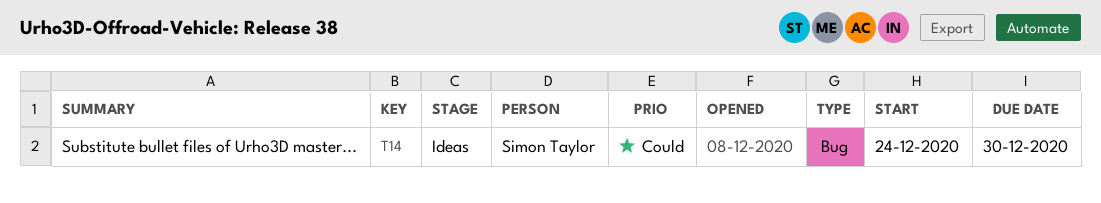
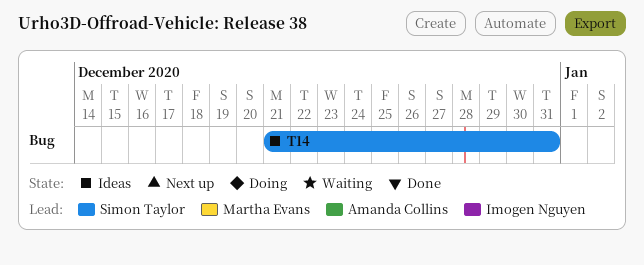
T14, start: Dec 24 -> Dec 21
T14, due: Dec 30 -> Dec 31

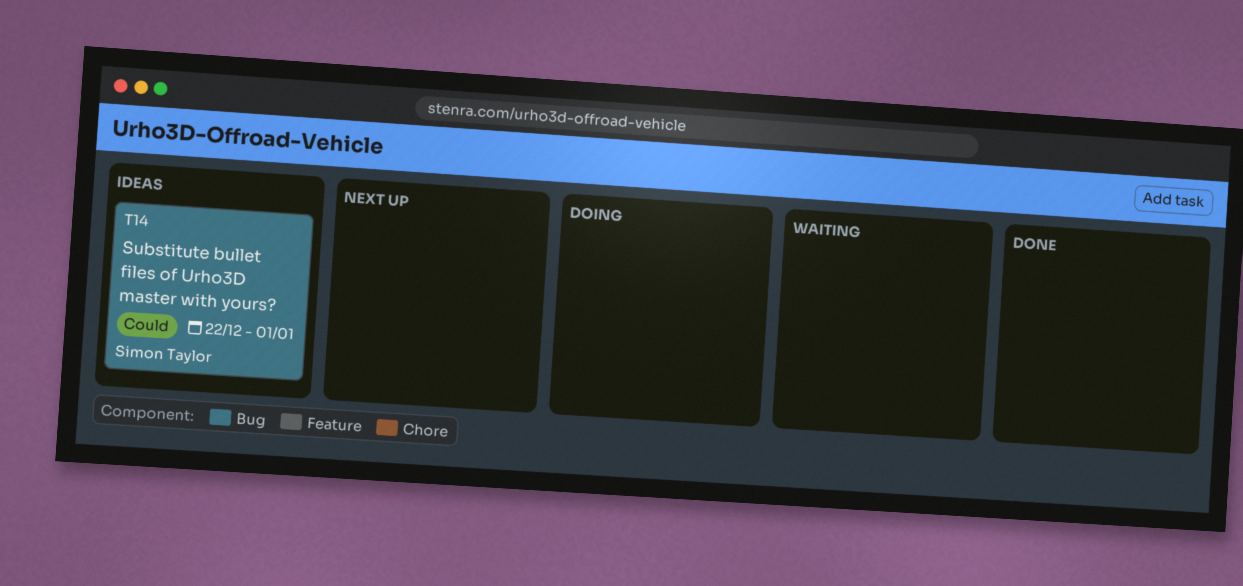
T14, start: Dec 21 -> Dec 22
T14, due: Dec 31 -> Jan 1

